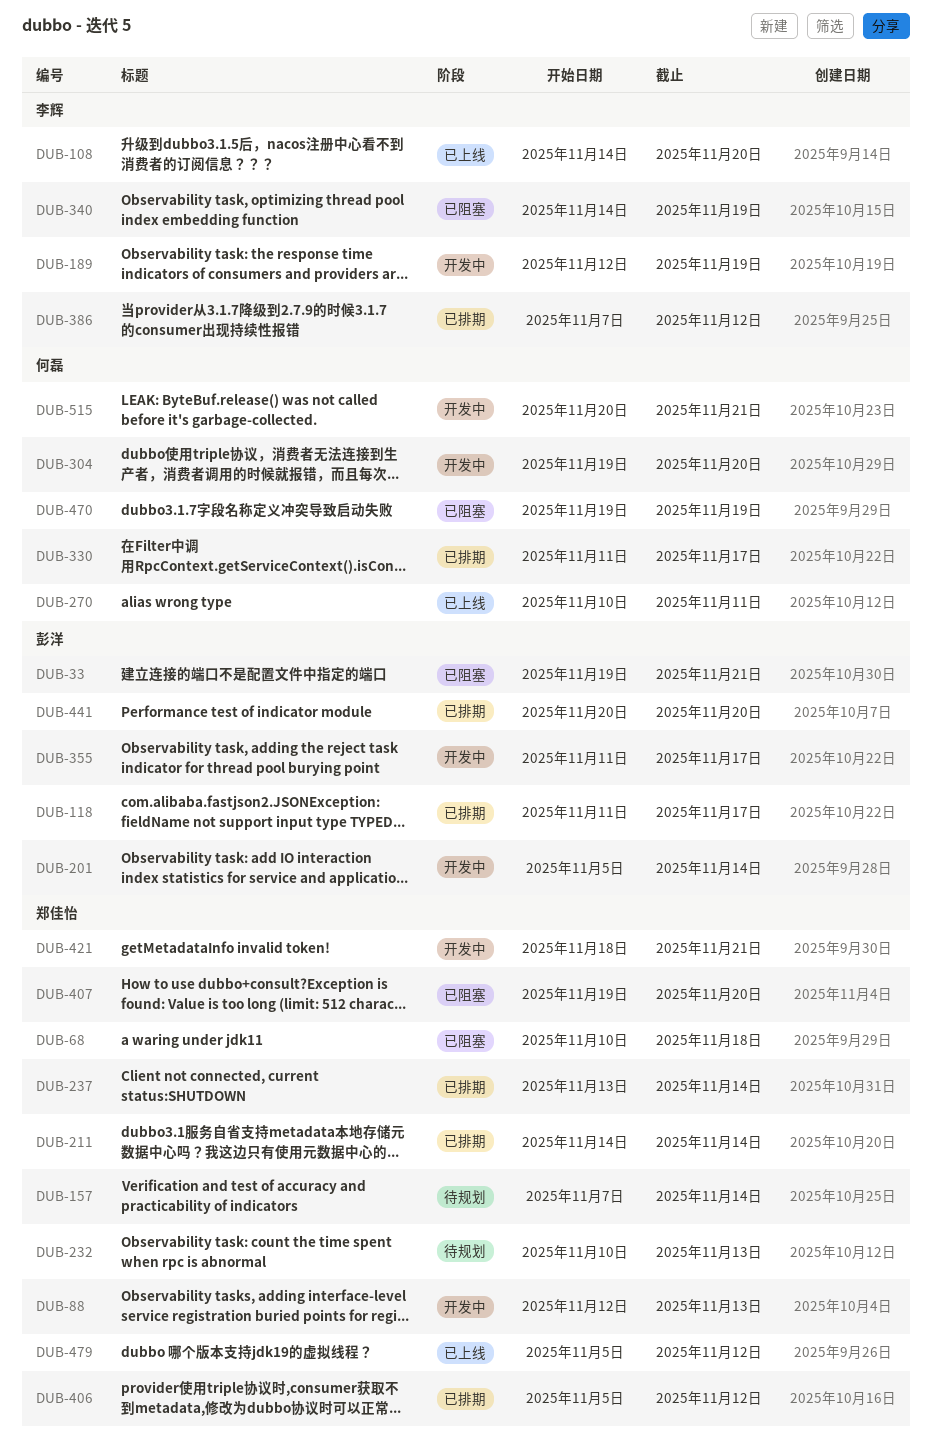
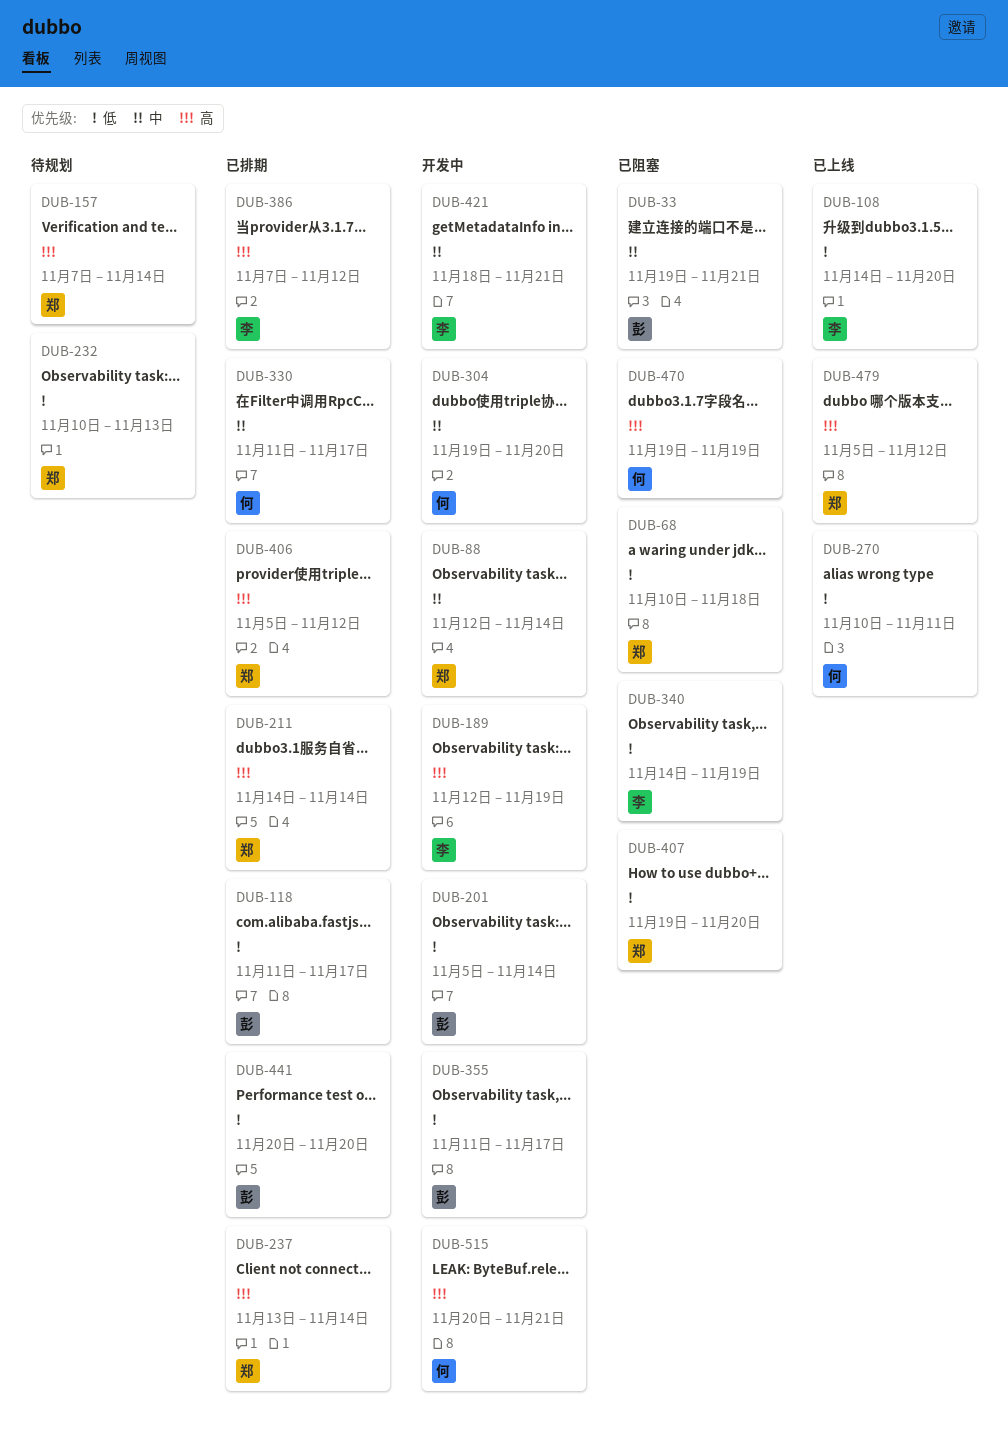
DUB-88, due: Nov 13 -> Nov 14
DUB-421, owner: 郑佳怡 -> 李辉

